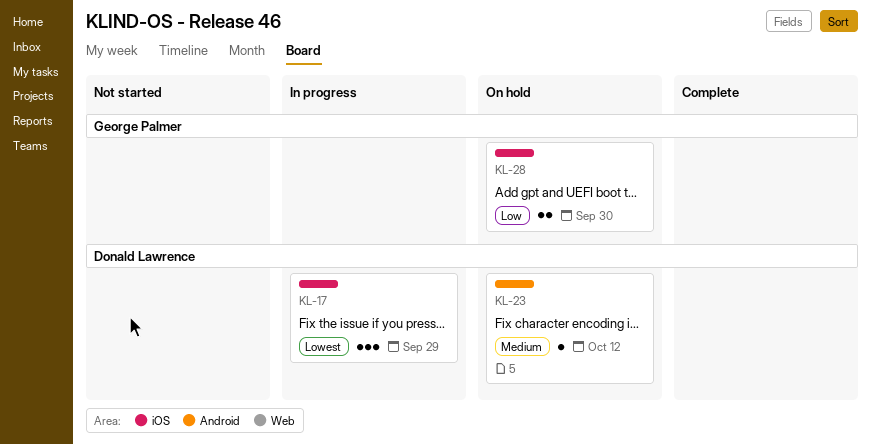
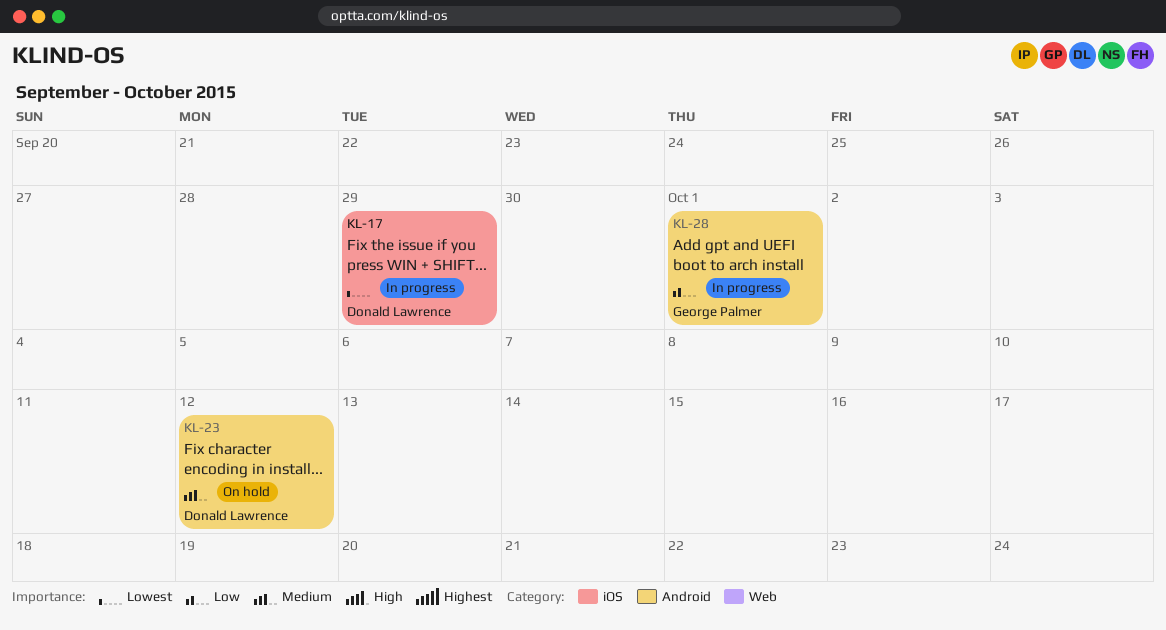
KL-28, status: On hold -> In progress
KL-28, label: iOS -> Android
KL-28, due: Sep 30 -> Oct 1

